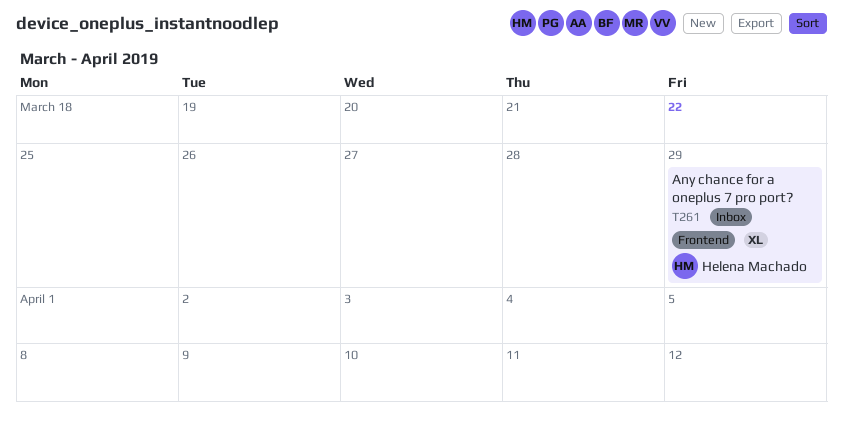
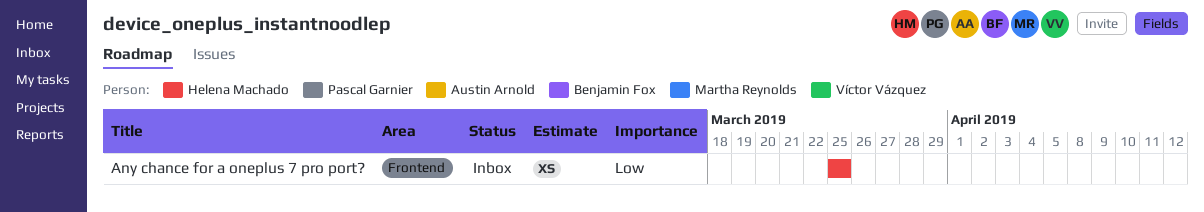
Any chance for a oneplus 7 pro port?, estimate: XL -> XS
Any chance for a oneplus 7 pro port?, due: Mar 29 -> Mar 25

